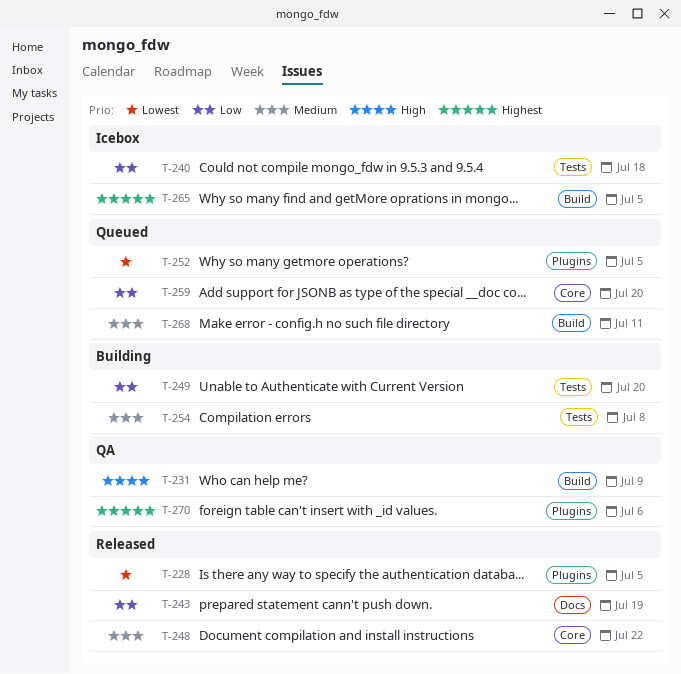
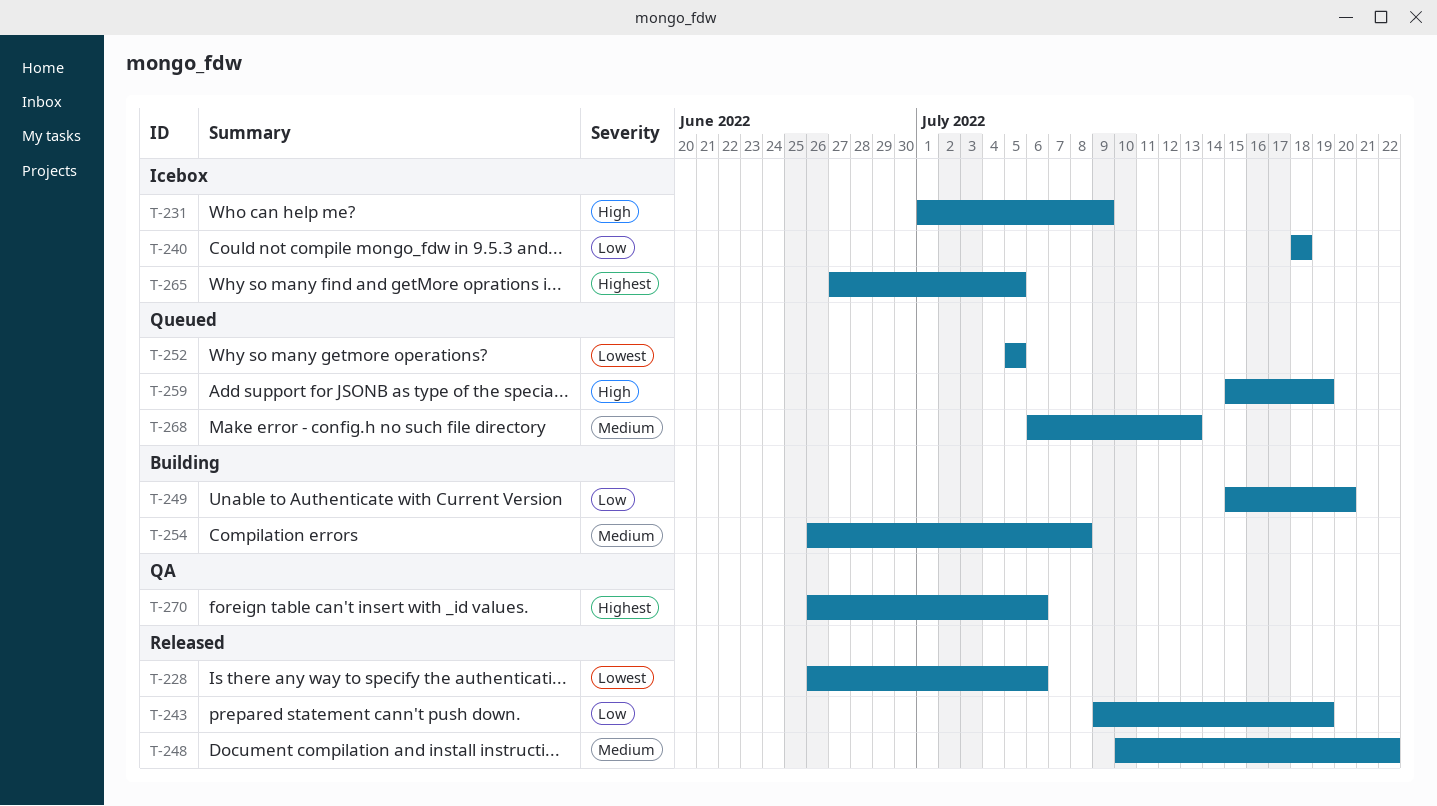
T-228, due: Jul 5 -> Jul 6
T-231, status: QA -> Icebox
T-259, priority: Low -> High
T-259, due: Jul 20 -> Jul 19
T-268, due: Jul 11 -> Jul 13

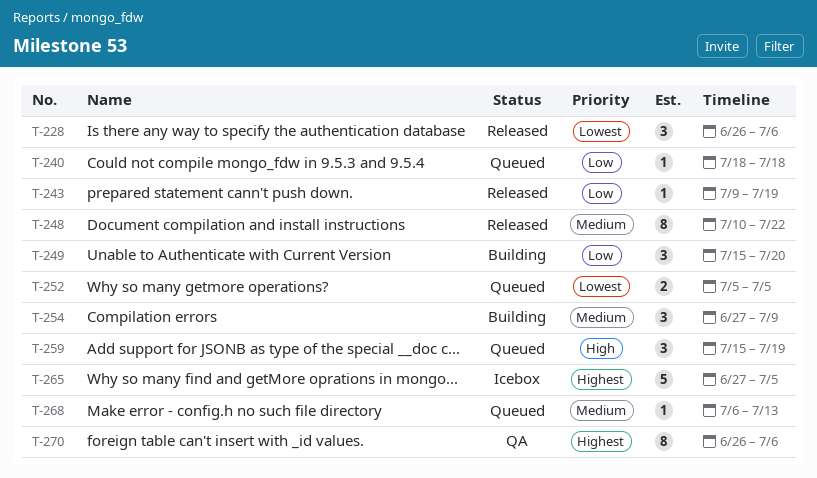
T-231: present -> none
T-240, status: Icebox -> Queued
T-254, start: Jun 26 -> Jun 27
T-254, due: Jul 8 -> Jul 9

